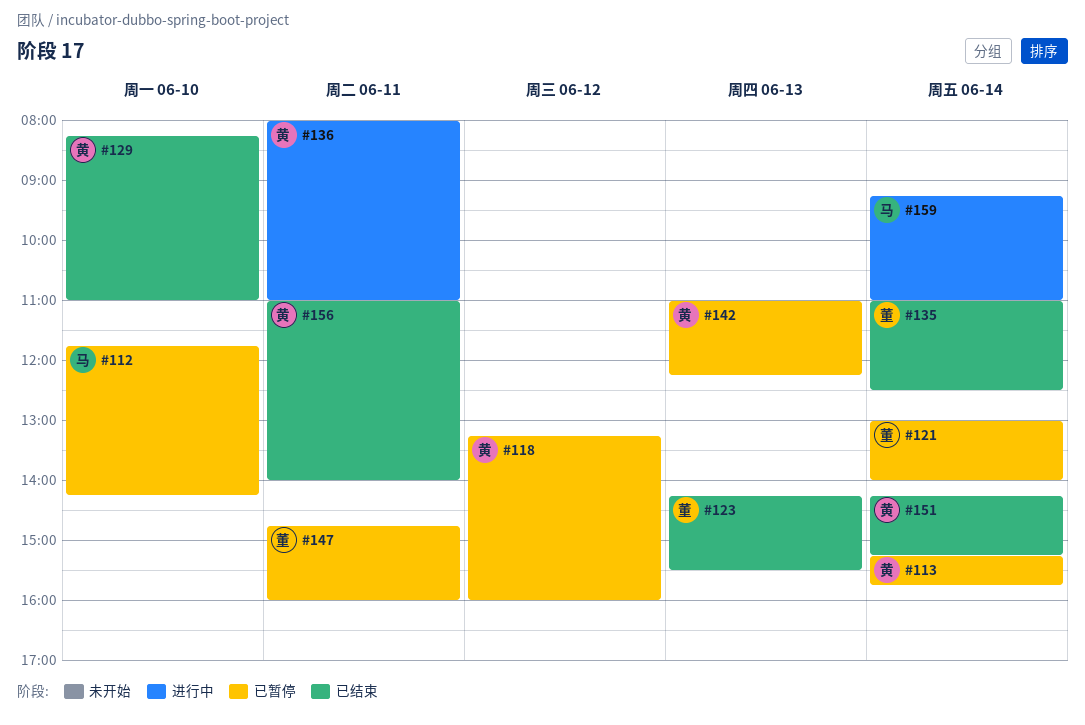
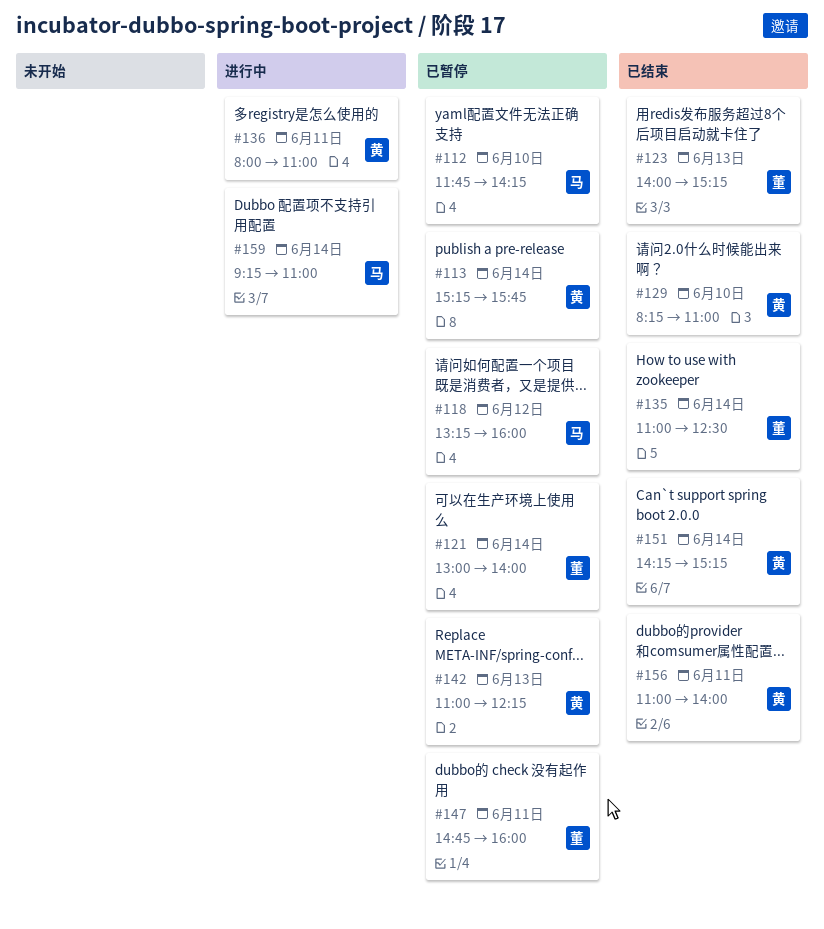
#118, owner: 黄 -> 马
#123, begins: 14:15 -> 14:00
#123, ends: 15:30 -> 15:15

